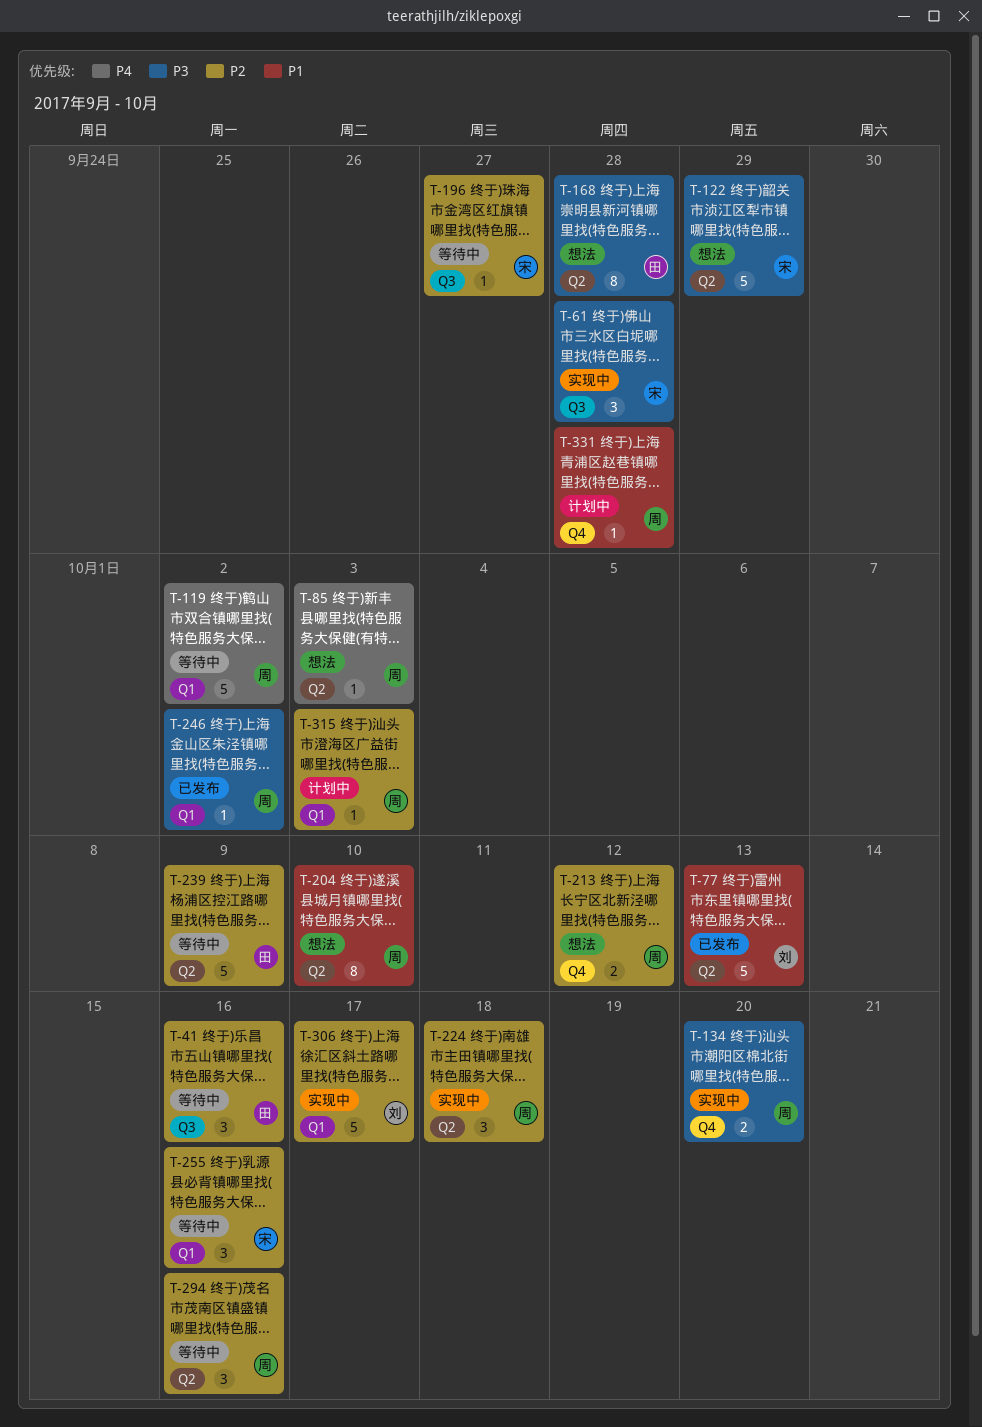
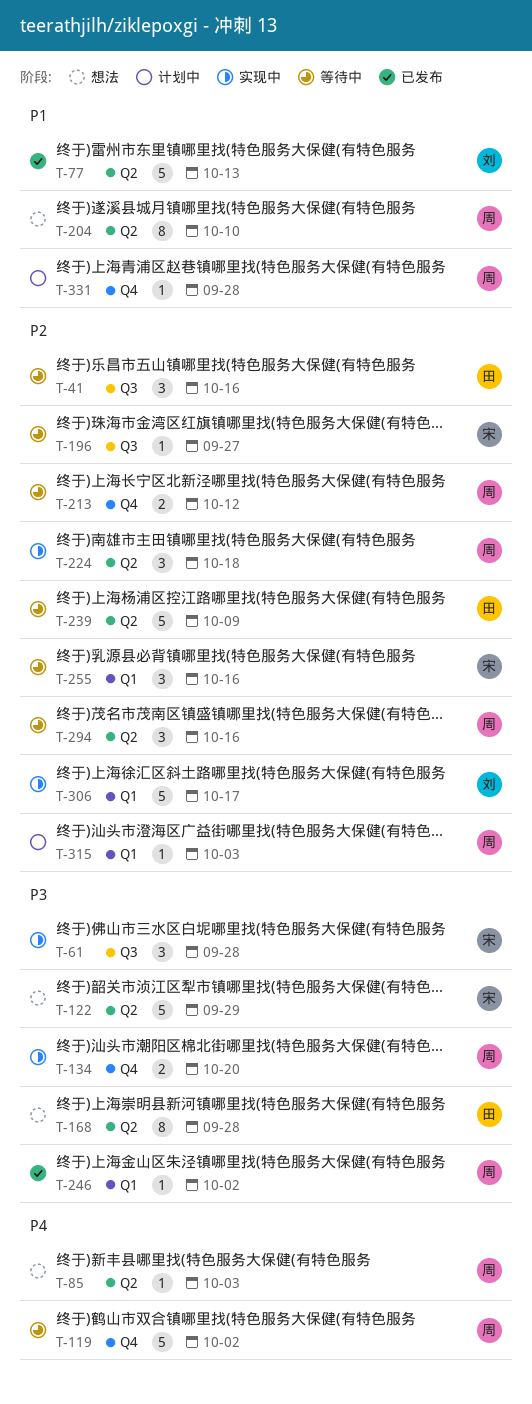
T-119, label: Q1 -> Q4
T-213, status: 想法 -> 等待中

